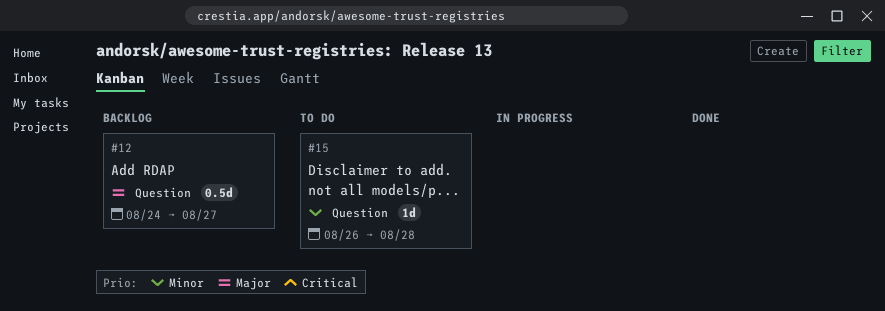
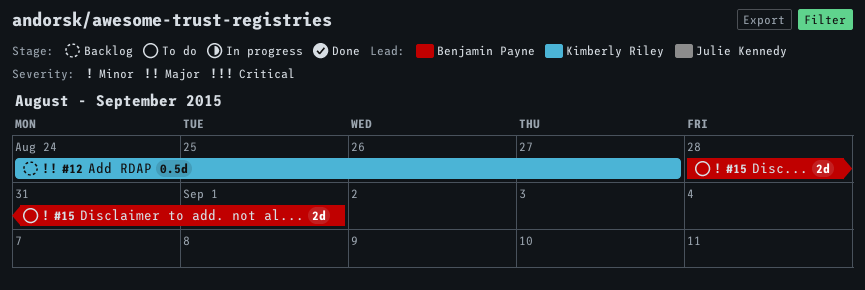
#15, estimate: 1d -> 2d
#15, start: Aug 26 -> Aug 28
#15, due: Aug 28 -> Sep 1

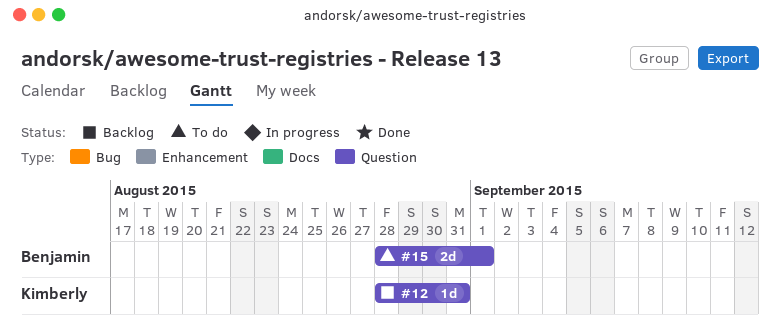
#12, estimate: 0.5d -> 1d
#12, start: Aug 24 -> Aug 28
#12, due: Aug 27 -> Aug 31

